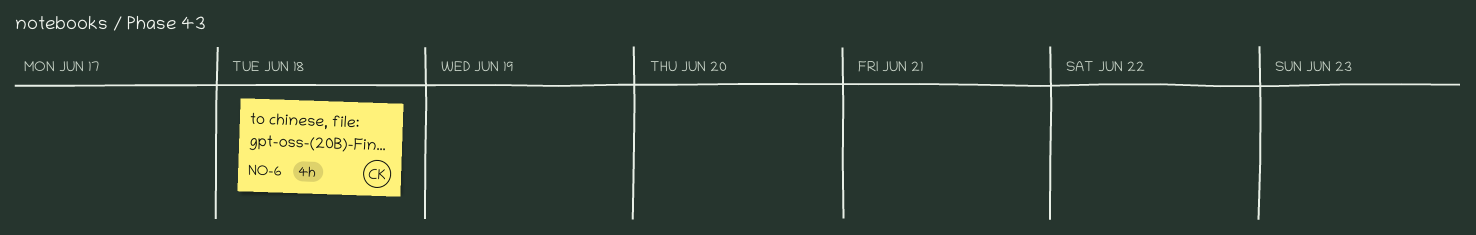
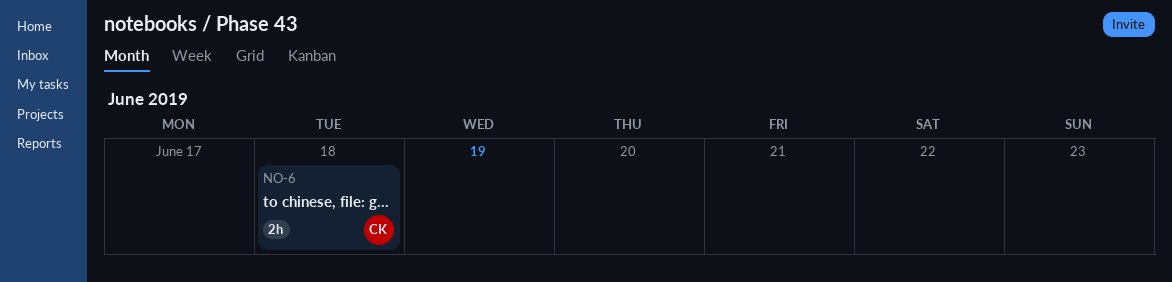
NO-6, estimate: 4h -> 2h

